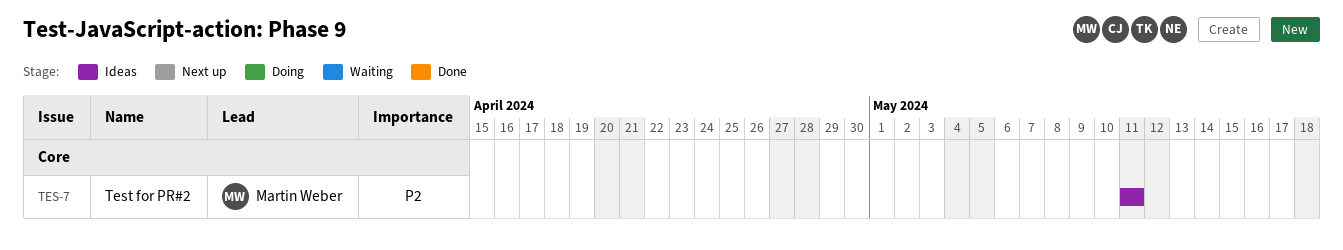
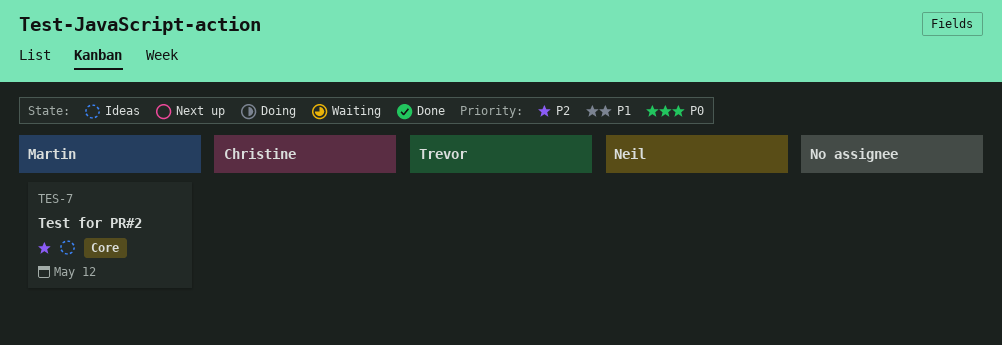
TES-7, due: May 11 -> May 12

